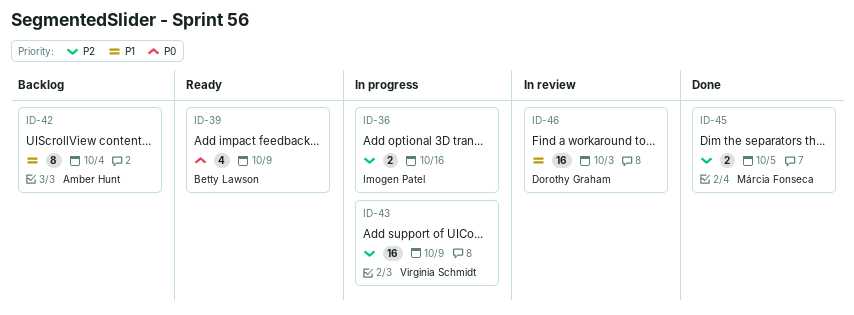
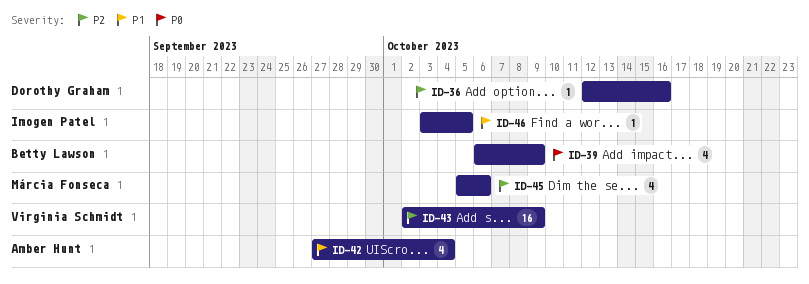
ID-36, owner: Imogen Patel -> Dorothy Graham
ID-36, estimate: 2 -> 1
ID-42, estimate: 8 -> 4
ID-45, estimate: 2 -> 4
ID-45, due: Oct 5 -> Oct 6
ID-46, owner: Dorothy Graham -> Imogen Patel
ID-46, estimate: 16 -> 1
ID-46, due: Oct 3 -> Oct 5

